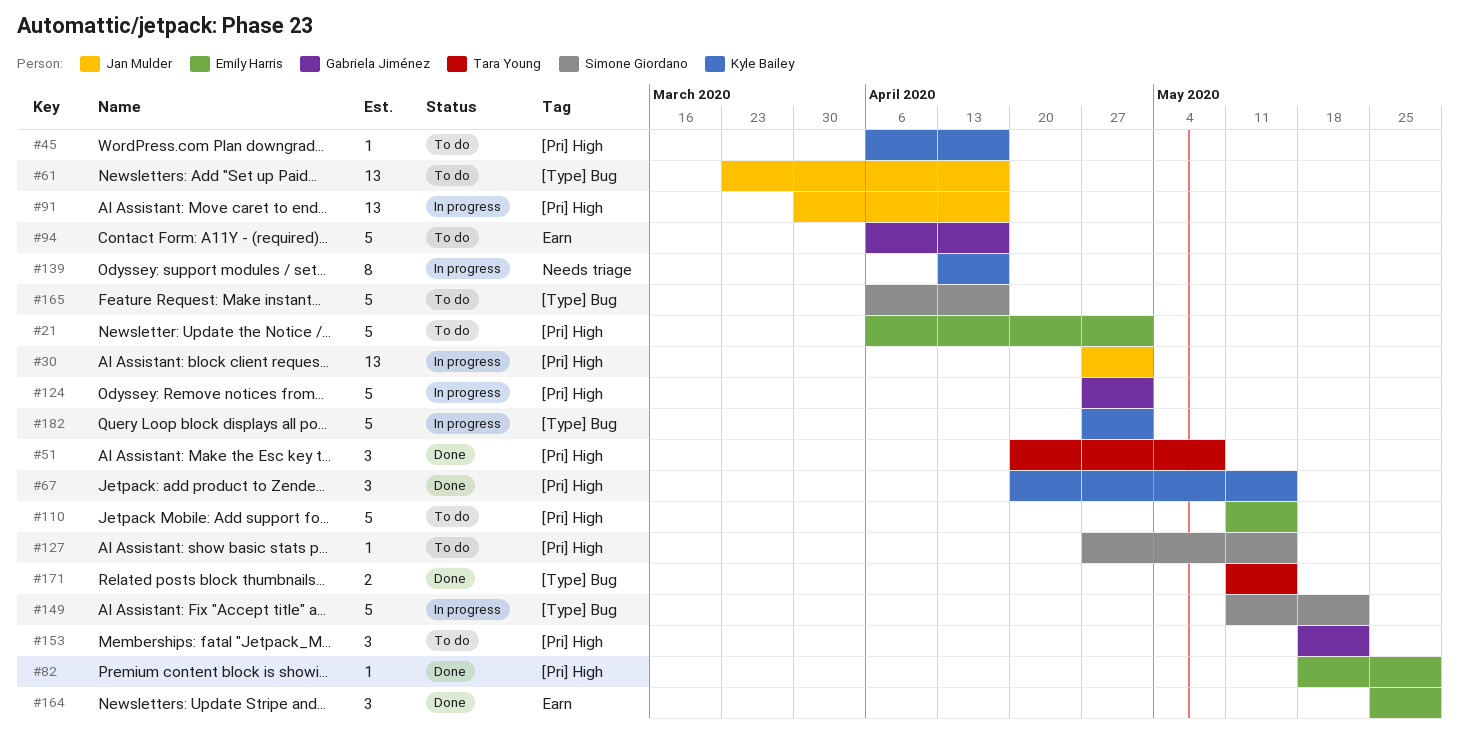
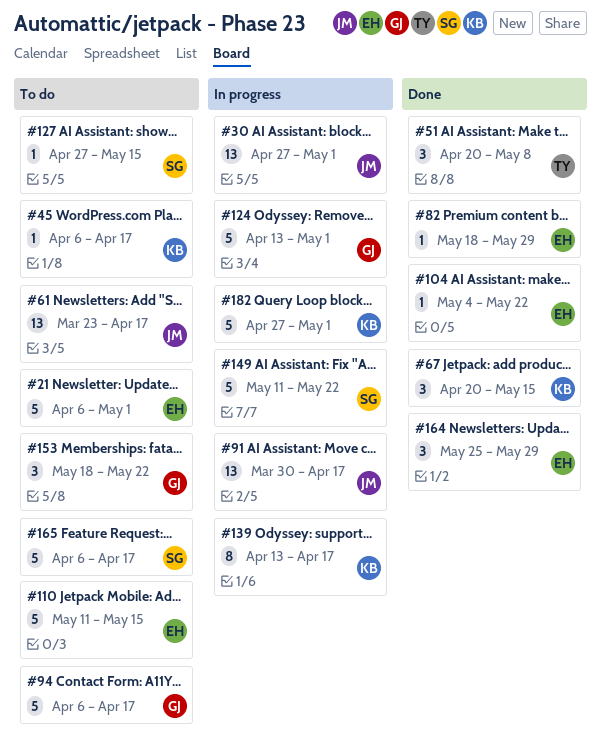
#104: none -> present
#124, start: Apr 27 -> Apr 13
#171: present -> none

